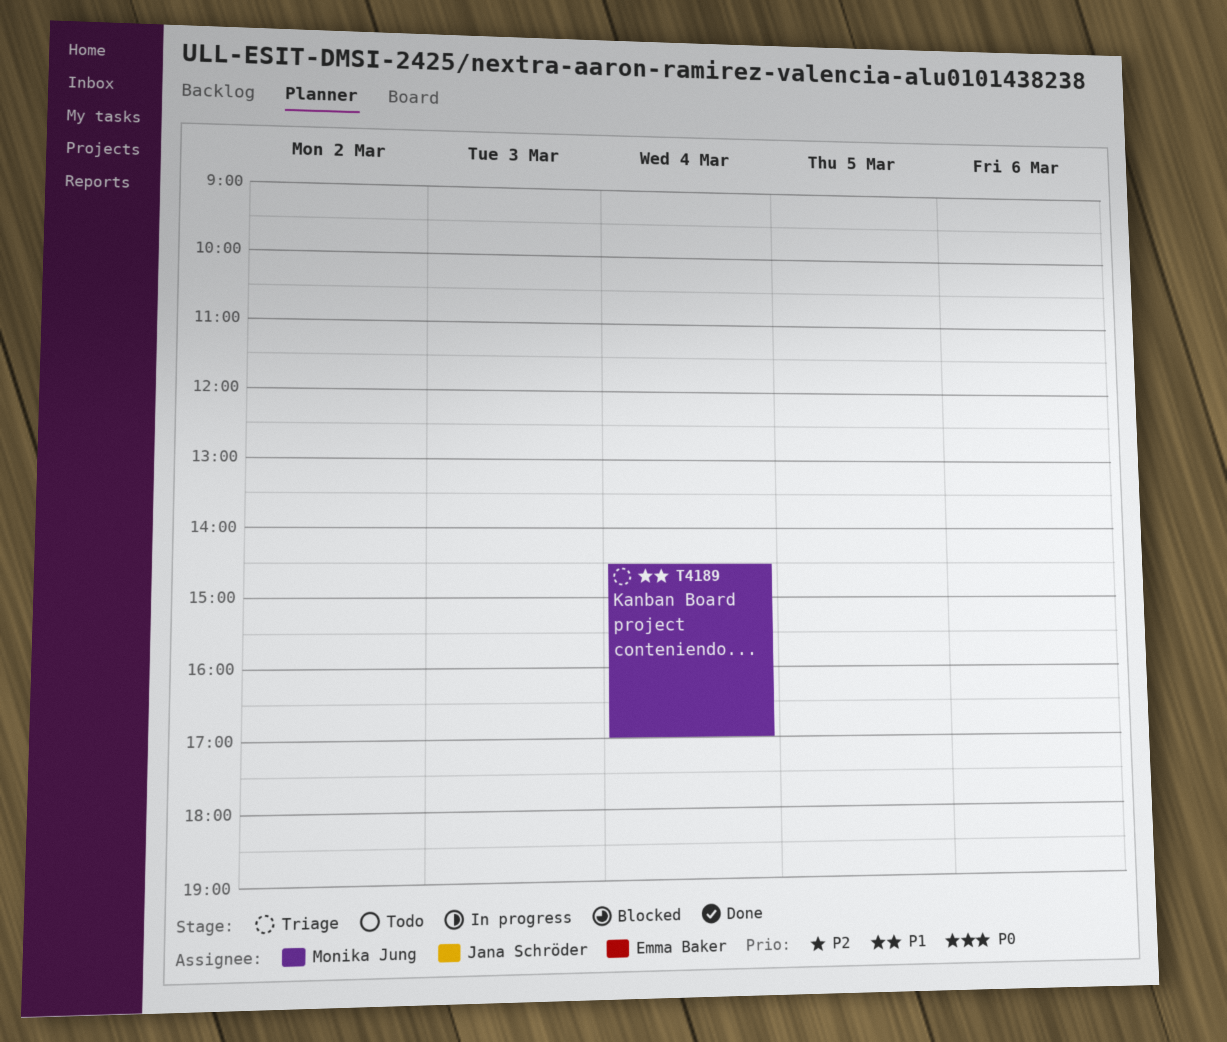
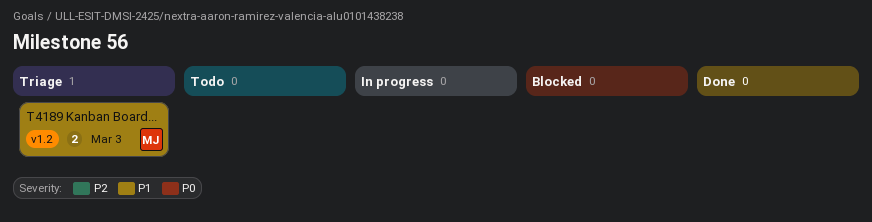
T4189, day: Mar 4 -> Mar 3

